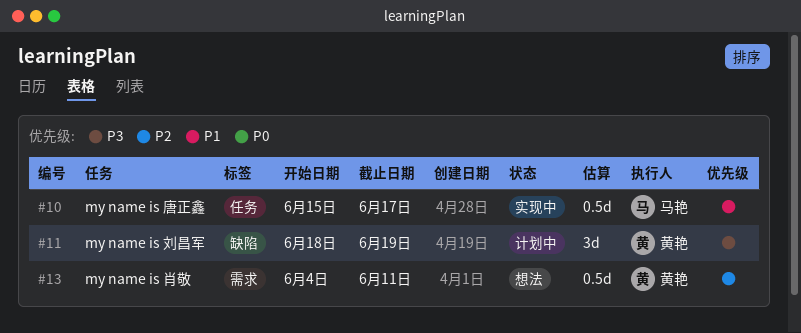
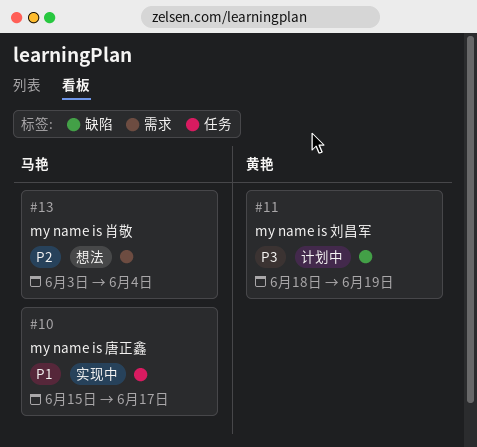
#13, owner: 黄艳 -> 马艳
#13, start: Jun 4 -> Jun 3
#13, due: Jun 11 -> Jun 4

